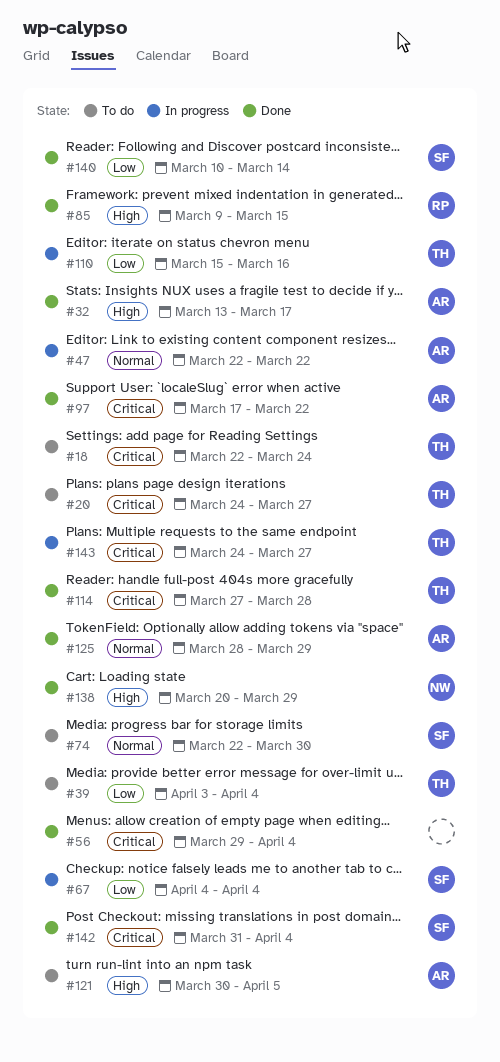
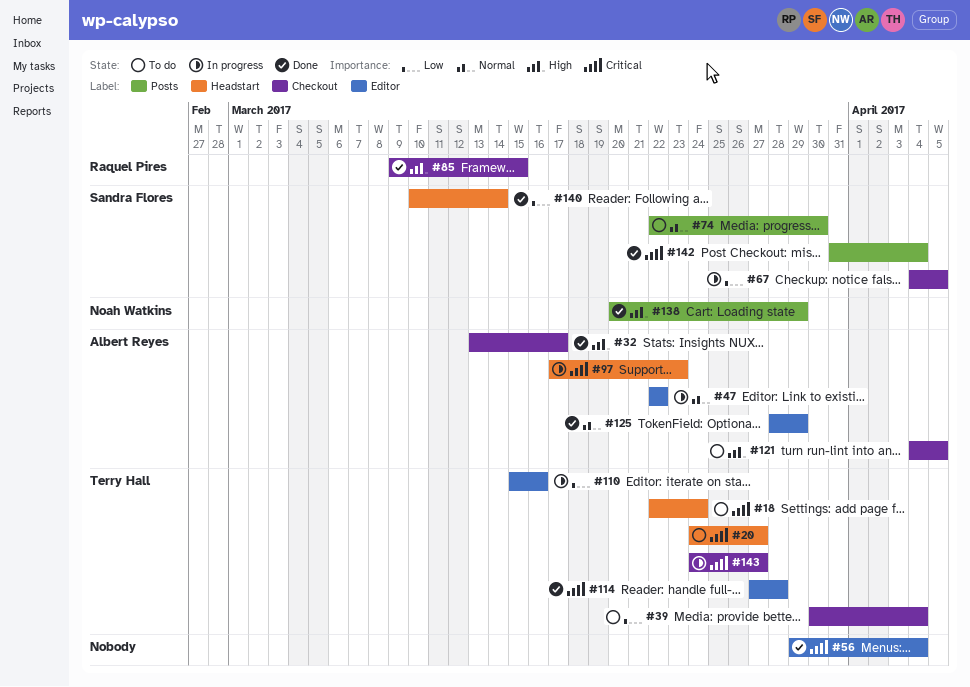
#39, start: Apr 3 -> Mar 30
#67, due: Apr 4 -> Apr 5
#97, status: Done -> In progress
#97, due: Mar 22 -> Mar 23
#121, start: Mar 30 -> Apr 4

